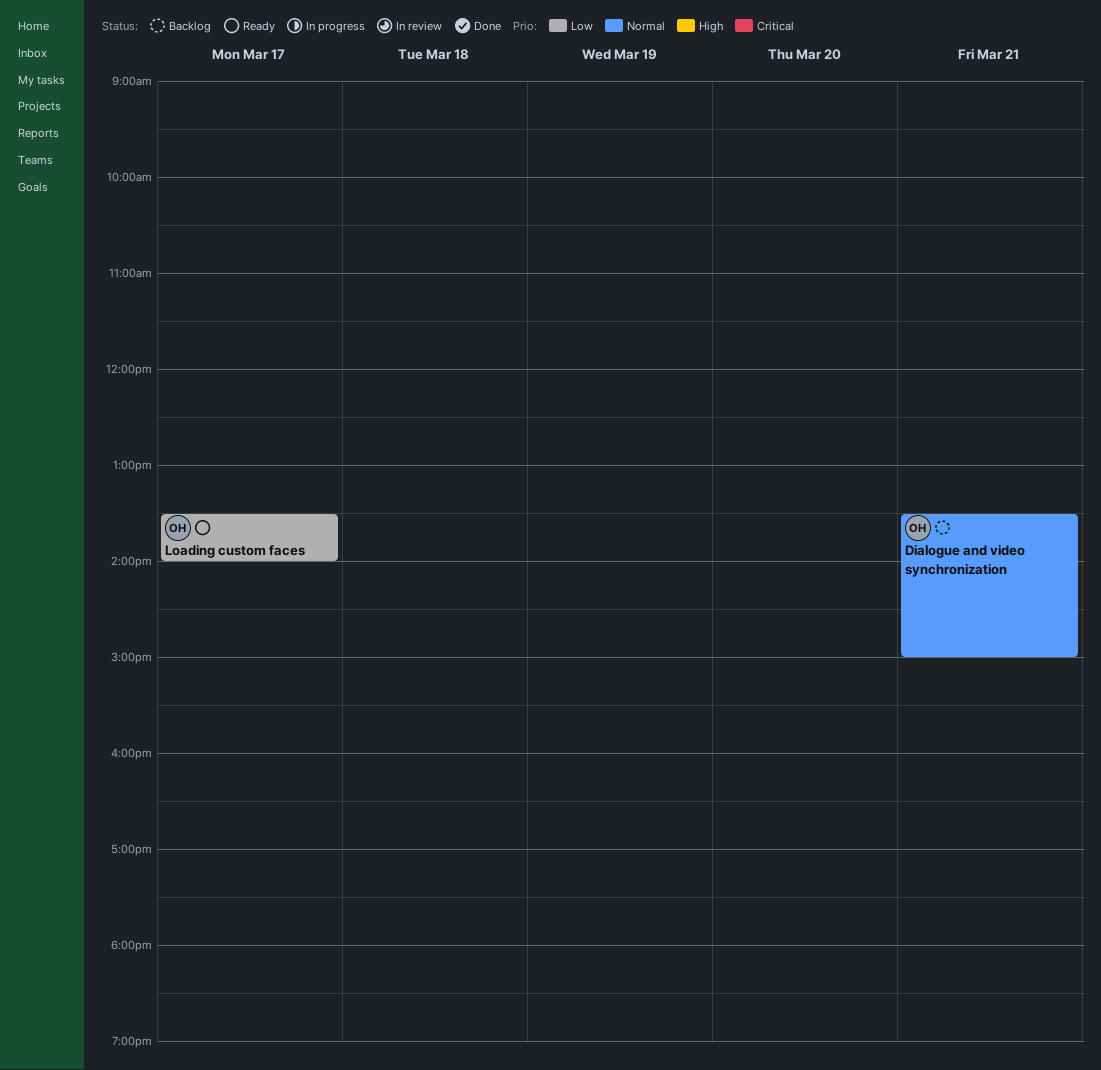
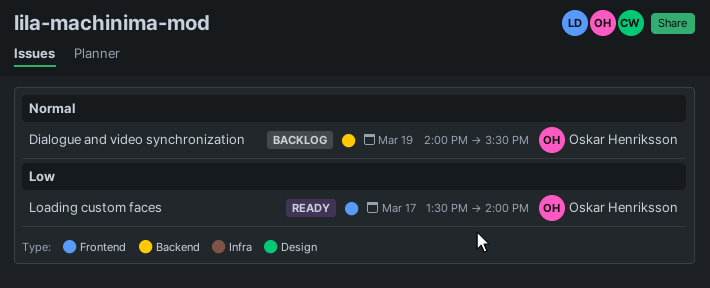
Dialogue and video synchronization, day: Mar 21 -> Mar 19
Dialogue and video synchronization, begins: 13:30 -> 14:00
Dialogue and video synchronization, ends: 15:00 -> 15:30

